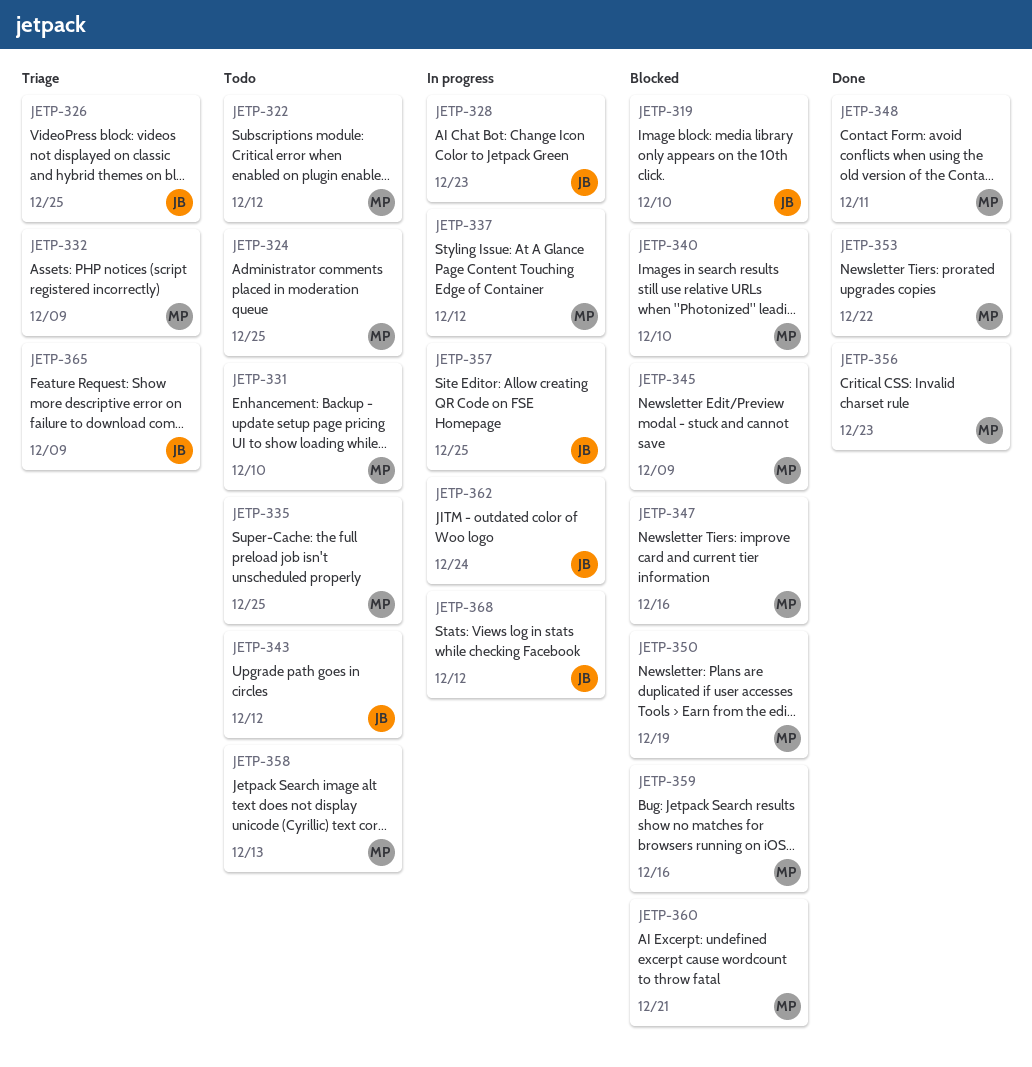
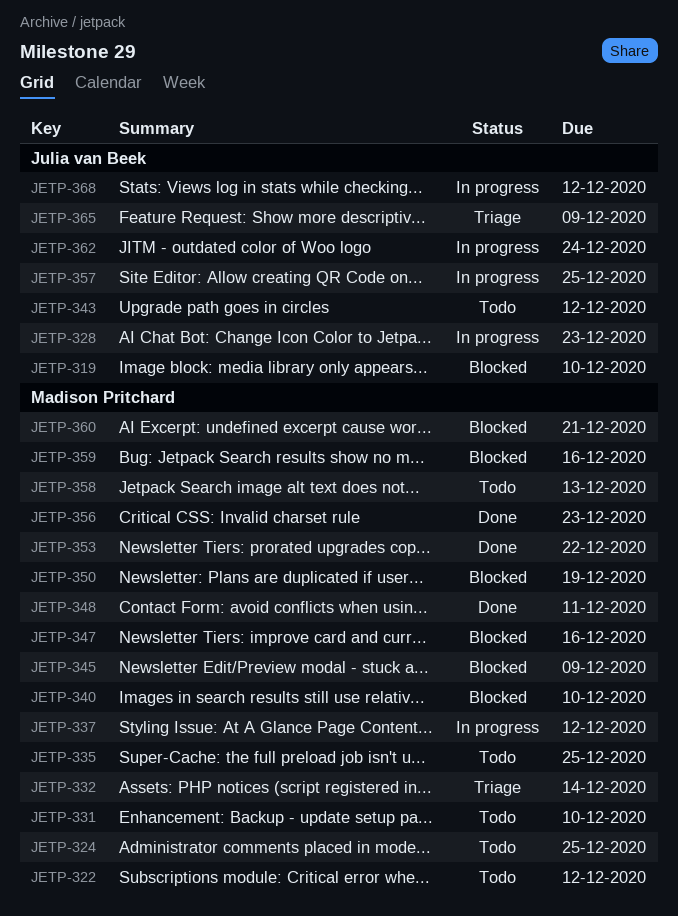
JETP-326: present -> none
JETP-332, due: Dec 9 -> Dec 14

